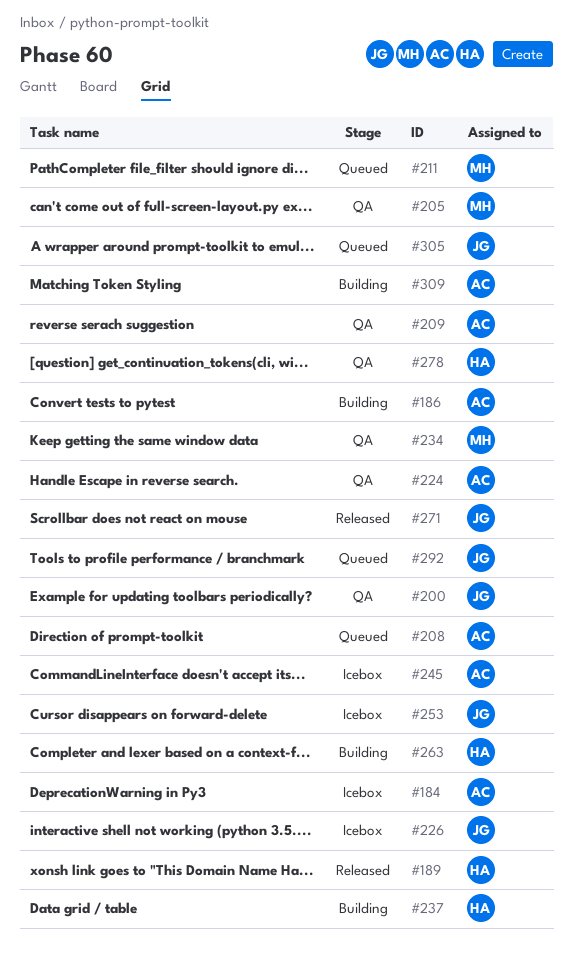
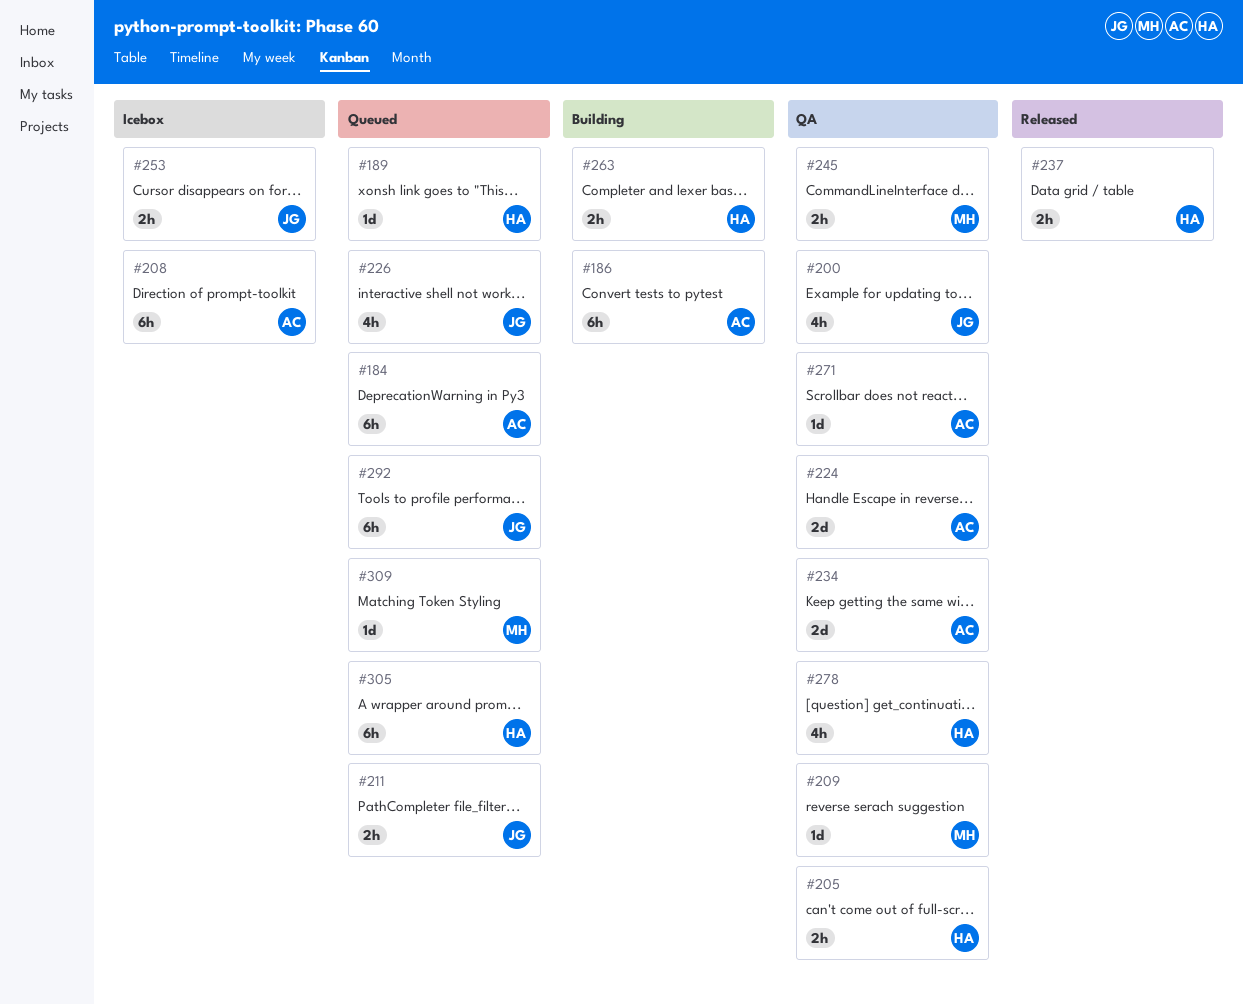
#184, status: Icebox -> Queued
#189, status: Released -> Queued
#205, owner: MH -> HA
#208, status: Queued -> Icebox
#209, owner: AC -> MH
#211, owner: MH -> JG
#226, status: Icebox -> Queued
#234, owner: MH -> AC
#237, status: Building -> Released
#245, status: Icebox -> QA
#245, owner: AC -> MH
#271, status: Released -> QA
#271, owner: JG -> AC
#305, owner: JG -> HA
#309, status: Building -> Queued
#309, owner: AC -> MH

